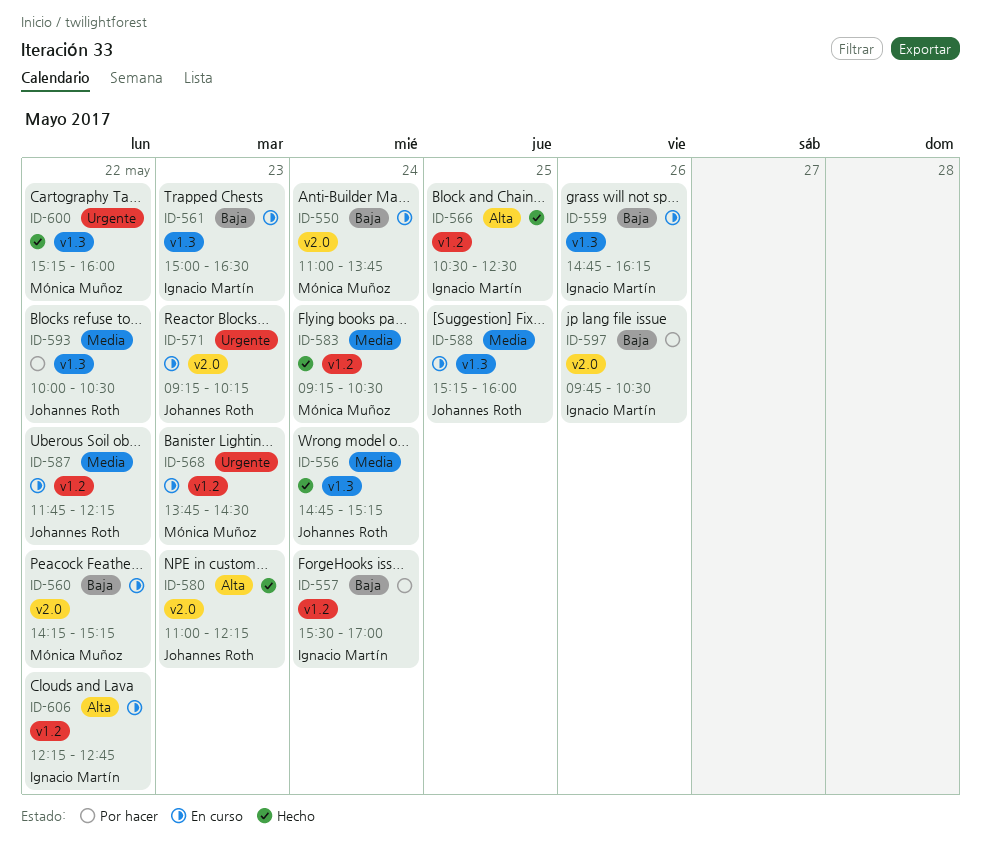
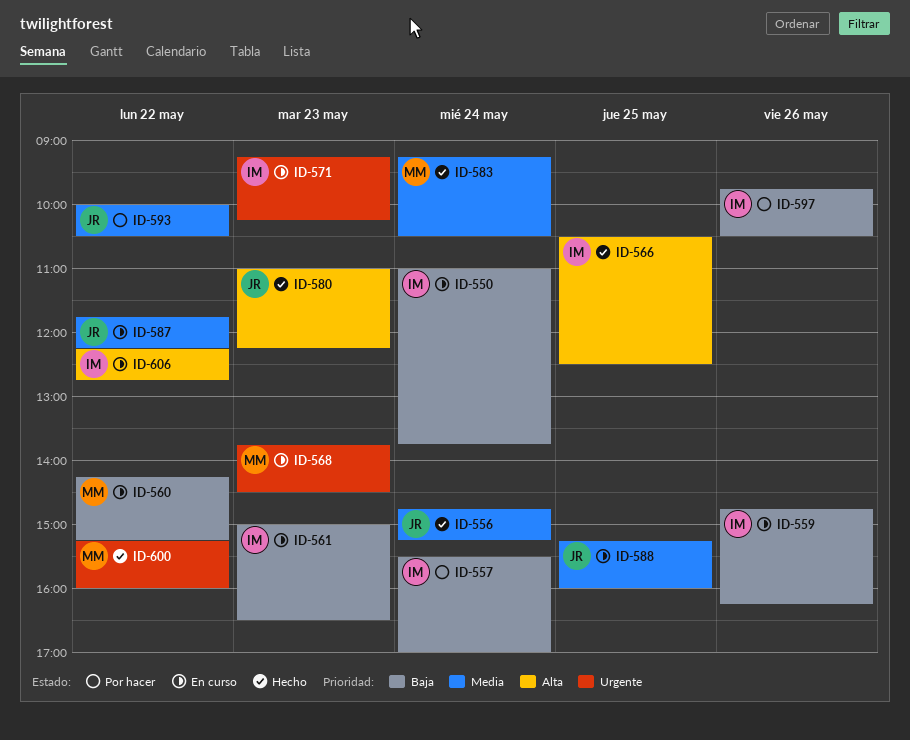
ID-550, owner: Mónica Muñoz -> Ignacio Martín
ID-571, owner: Johannes Roth -> Ignacio Martín

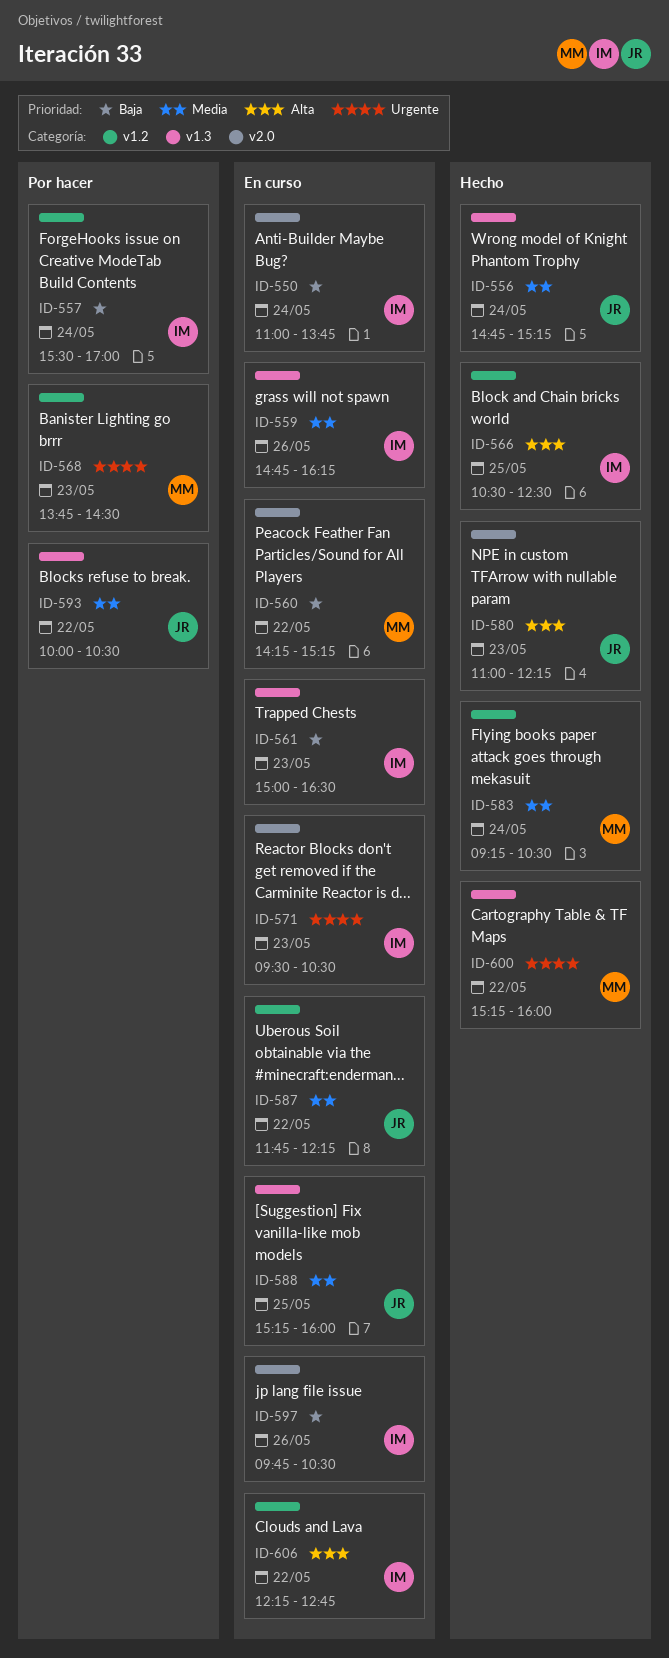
ID-559, priority: Baja -> Media
ID-568, status: En curso -> Por hacer
ID-571, begins: 09:15 -> 09:30
ID-571, ends: 10:15 -> 10:30
ID-597, status: Por hacer -> En curso

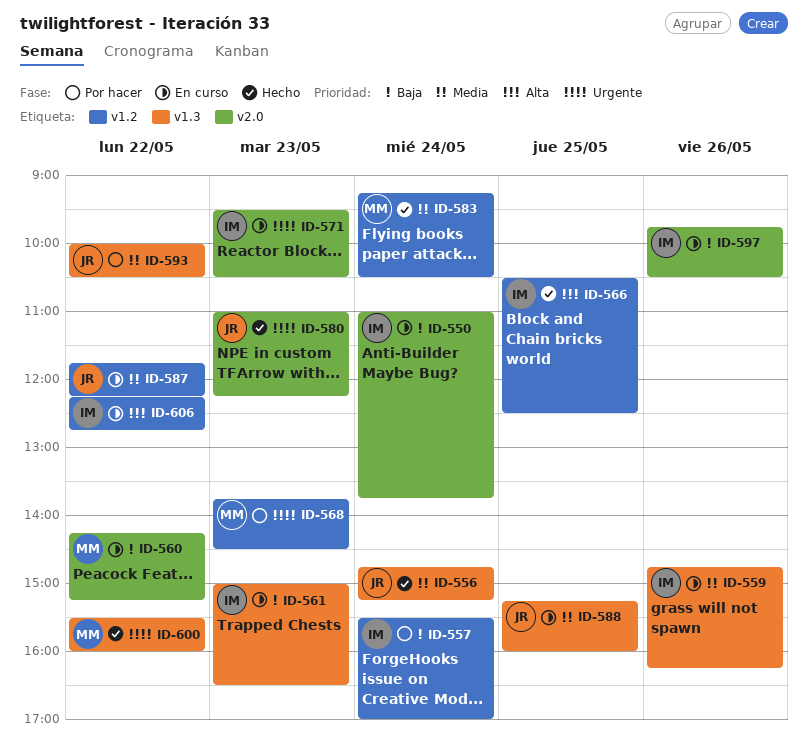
ID-580, priority: Alta -> Urgente
ID-600, begins: 15:15 -> 15:30

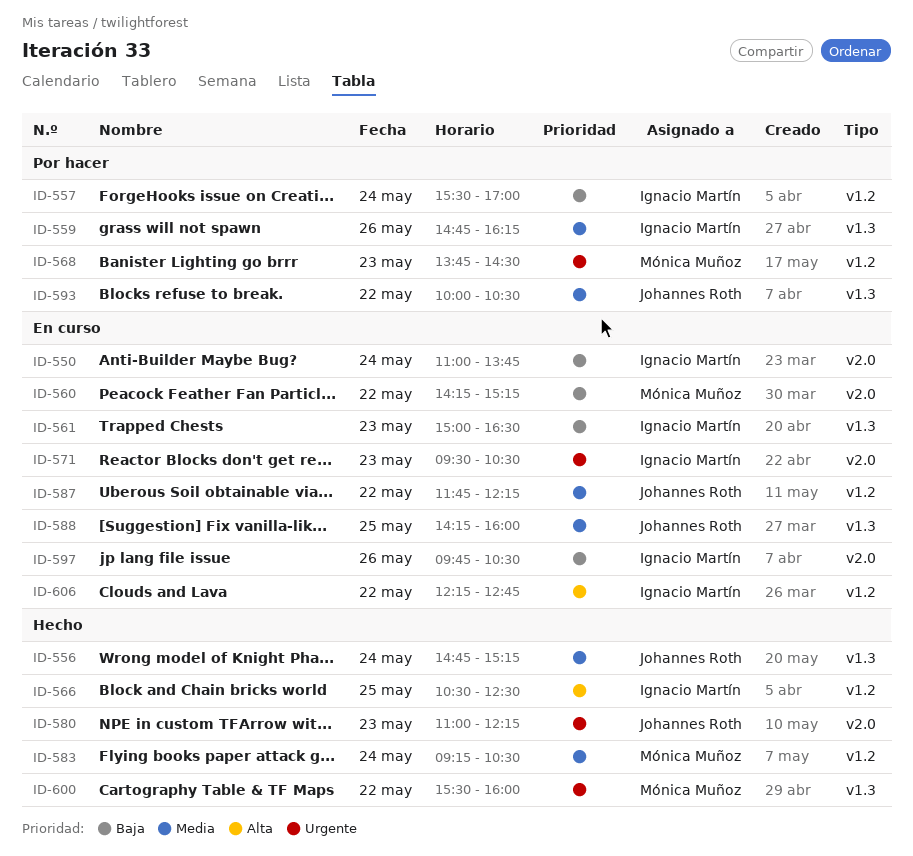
ID-559, status: En curso -> Por hacer
ID-588, begins: 15:15 -> 14:15

